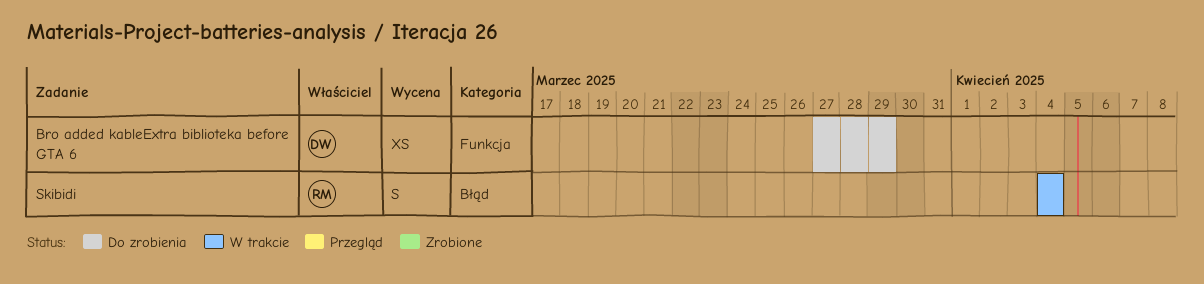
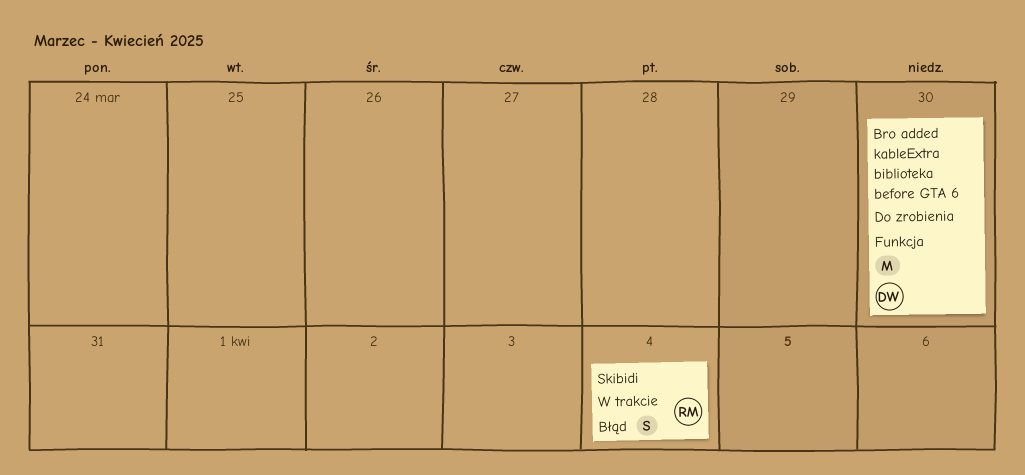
Bro added kableExtra biblioteka before GTA 6, estimate: XS -> M
Bro added kableExtra biblioteka before GTA 6, due: Mar 29 -> Mar 30

